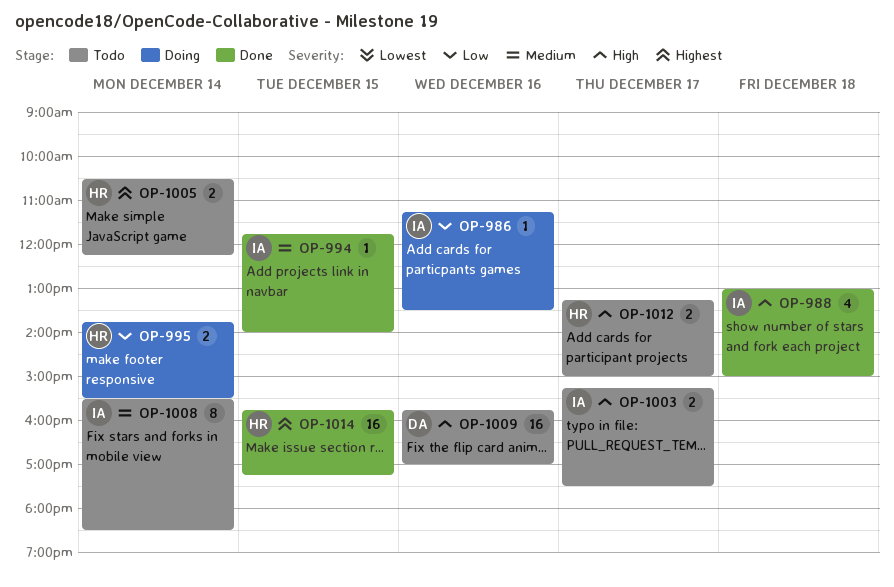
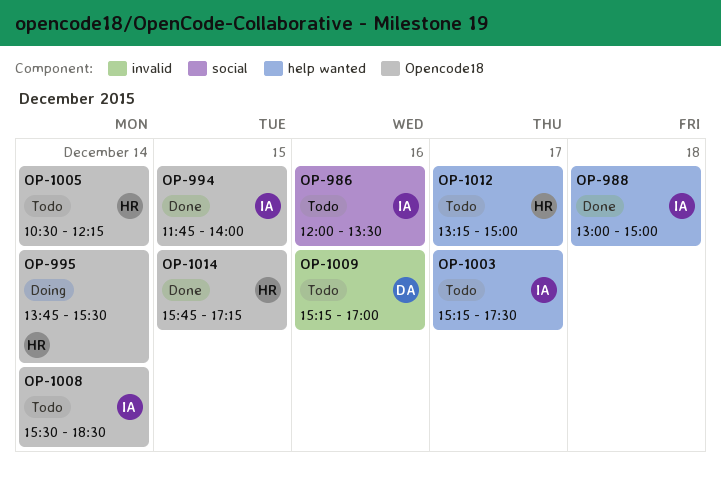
OP-986, status: Doing -> Todo
OP-986, begins: 11:15 -> 12:00
OP-1009, begins: 15:45 -> 15:15

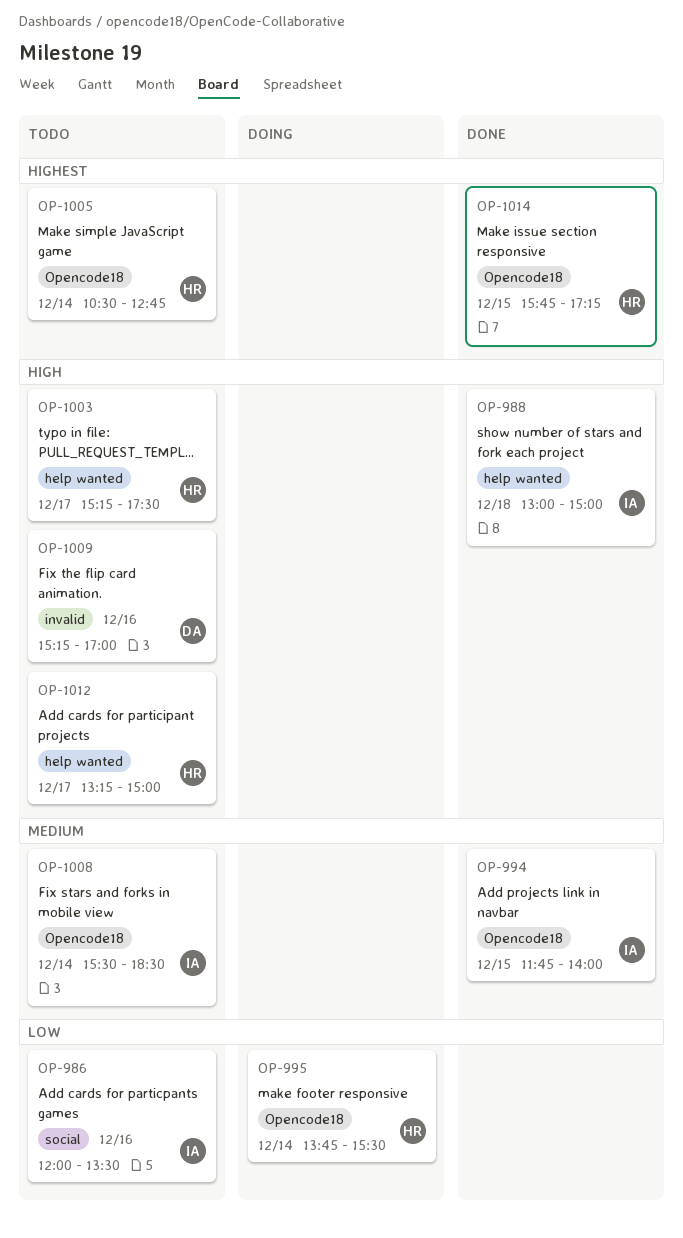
OP-1003, owner: IA -> HR
OP-1005, ends: 12:15 -> 12:45

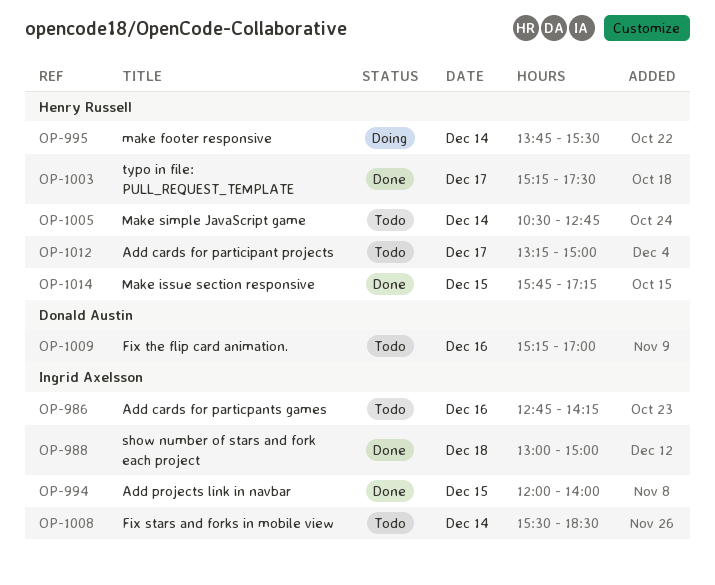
OP-986, begins: 12:00 -> 12:45
OP-986, ends: 13:30 -> 14:15
OP-994, begins: 11:45 -> 12:00
OP-1003, status: Todo -> Done

